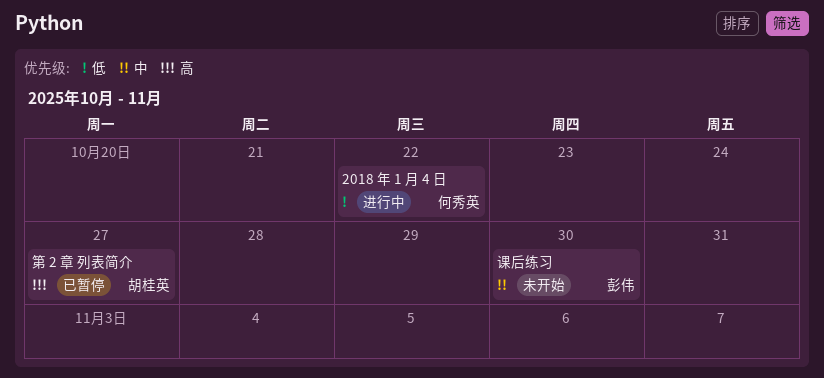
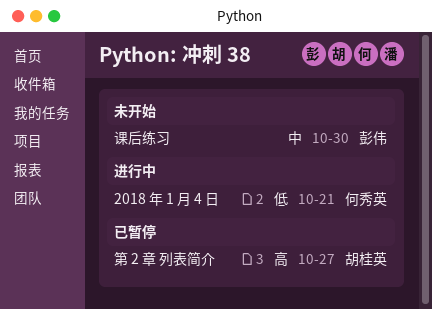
2018 年 1 月 4 日, due: Oct 22 -> Oct 21

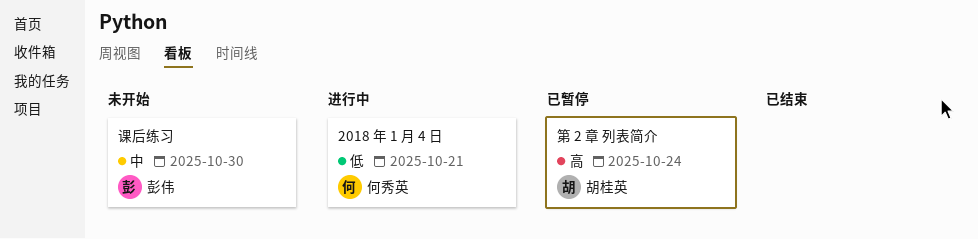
第 2 章 列表简介, due: Oct 27 -> Oct 24

